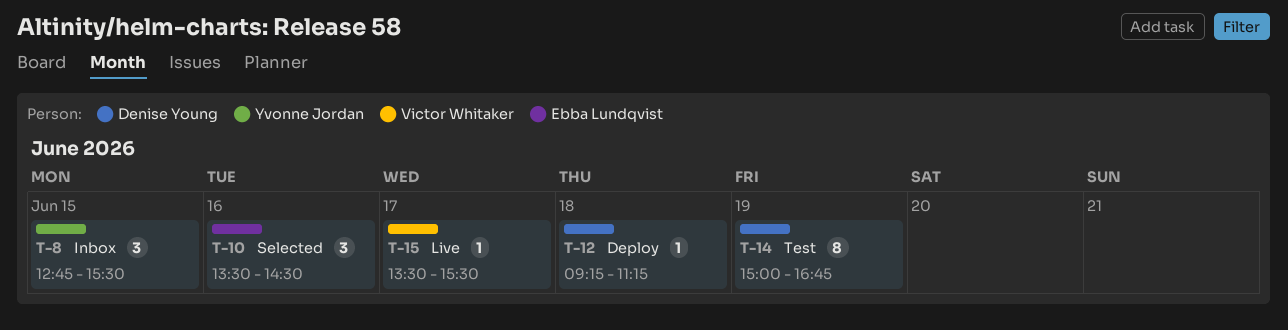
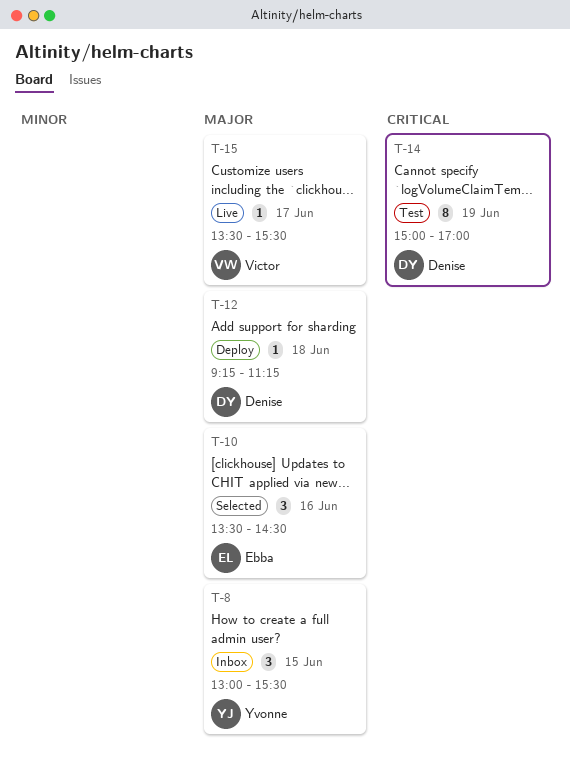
T-8, begins: 12:45 -> 13:00
T-14, ends: 16:45 -> 17:00

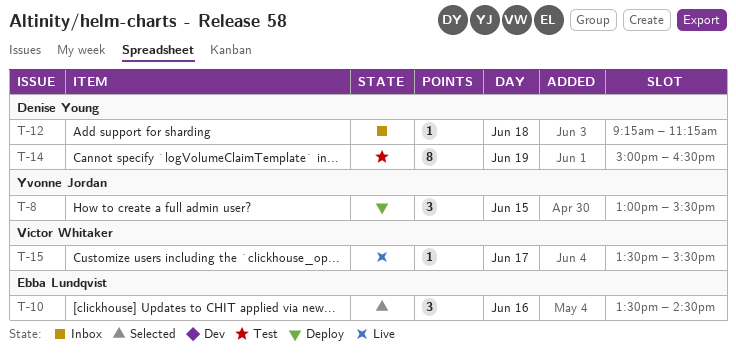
T-8, status: Inbox -> Deploy
T-12, status: Deploy -> Inbox
T-14, ends: 17:00 -> 16:30

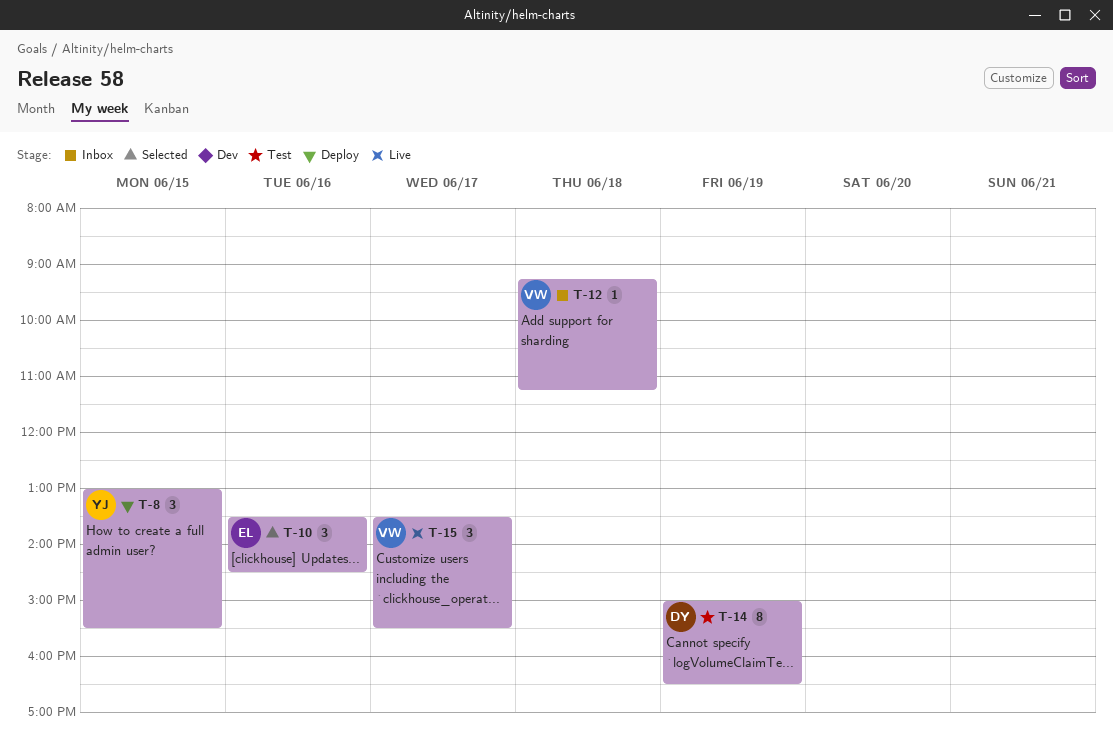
T-12, owner: Denise Young -> Victor Whitaker
T-15, estimate: 1 -> 3

